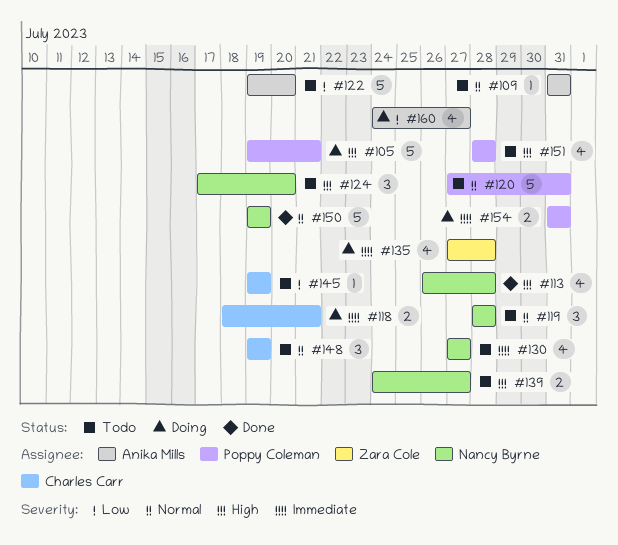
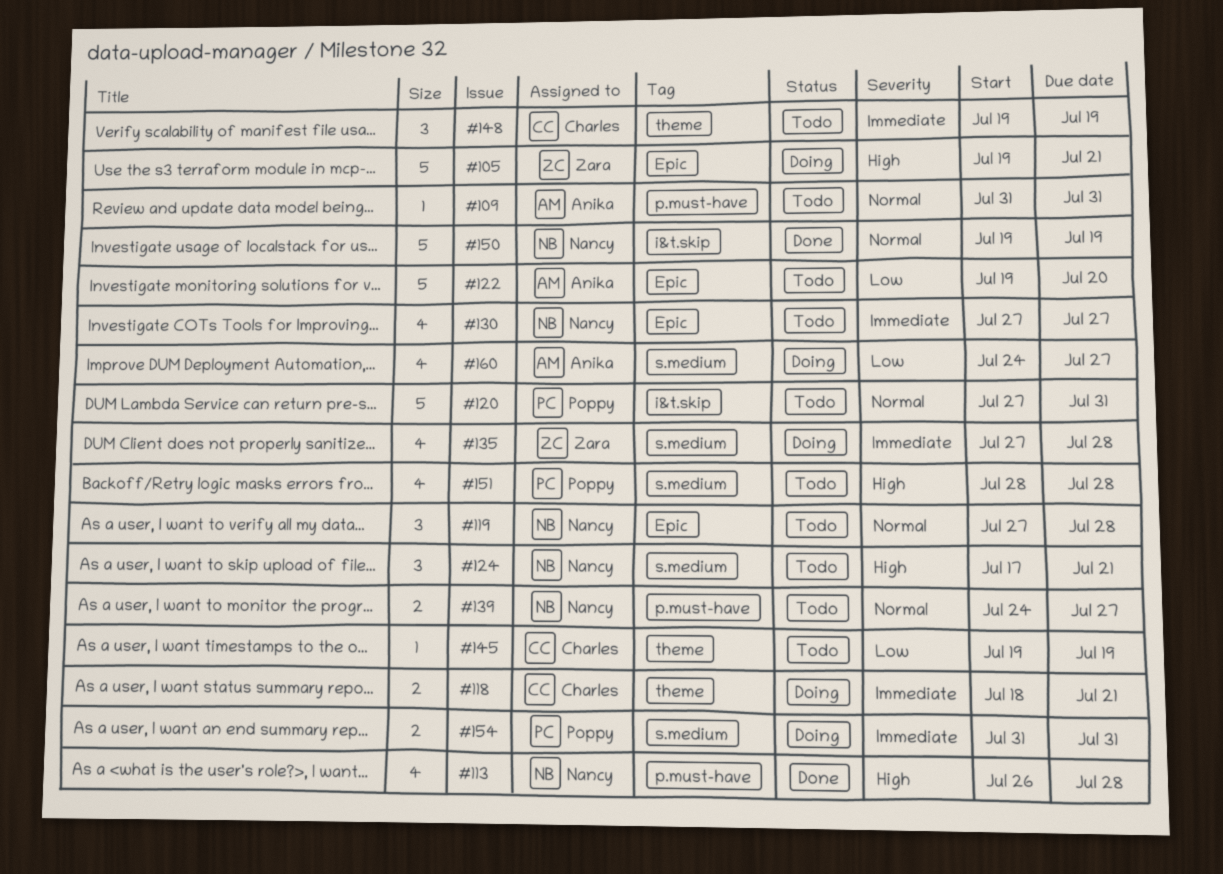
#105, owner: Poppy Coleman -> Zara Cole
#119, start: Jul 28 -> Jul 27
#124, due: Jul 20 -> Jul 21
#139, priority: High -> Normal
#148, priority: Normal -> Immediate

